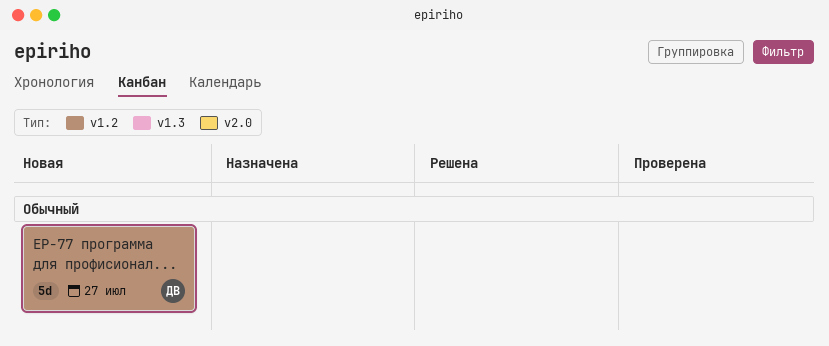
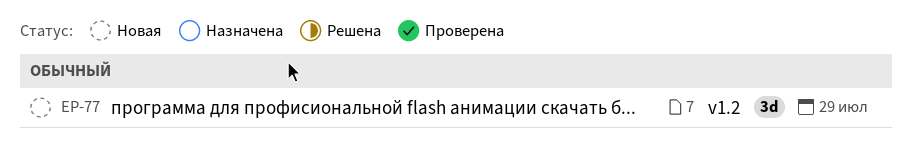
EP-77, estimate: 5d -> 3d
EP-77, due: Jul 27 -> Jul 29

